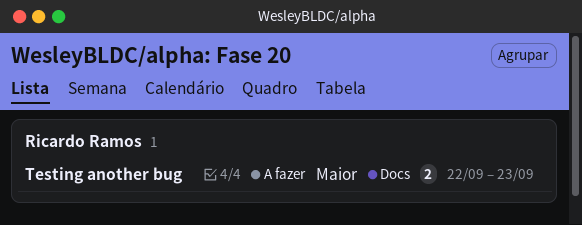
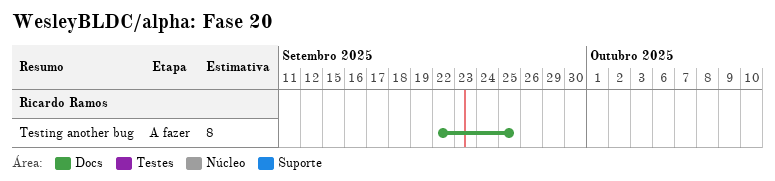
Testing another bug, estimate: 2 -> 8
Testing another bug, due: Sep 23 -> Sep 25

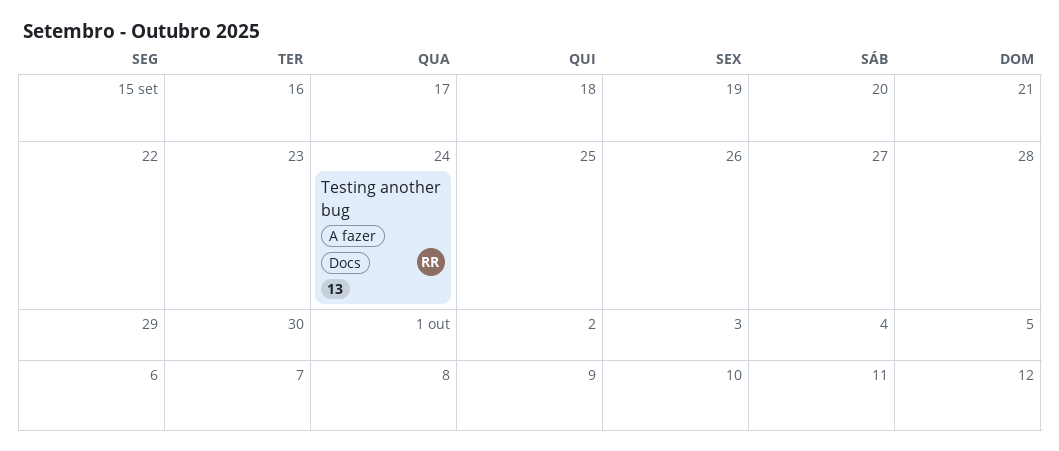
Testing another bug, estimate: 8 -> 13
Testing another bug, due: Sep 25 -> Sep 24

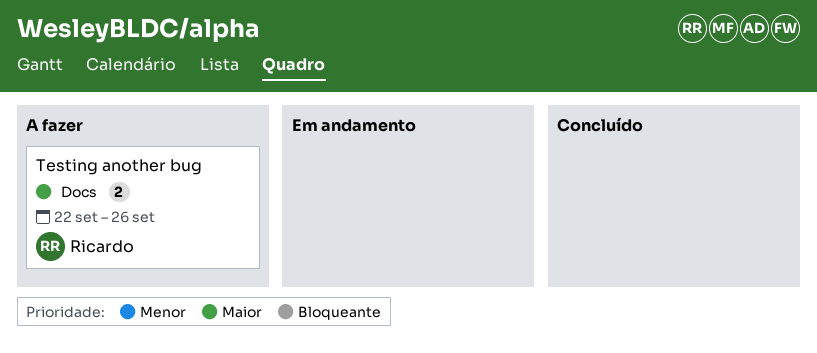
Testing another bug, estimate: 13 -> 2
Testing another bug, due: Sep 24 -> Sep 26

